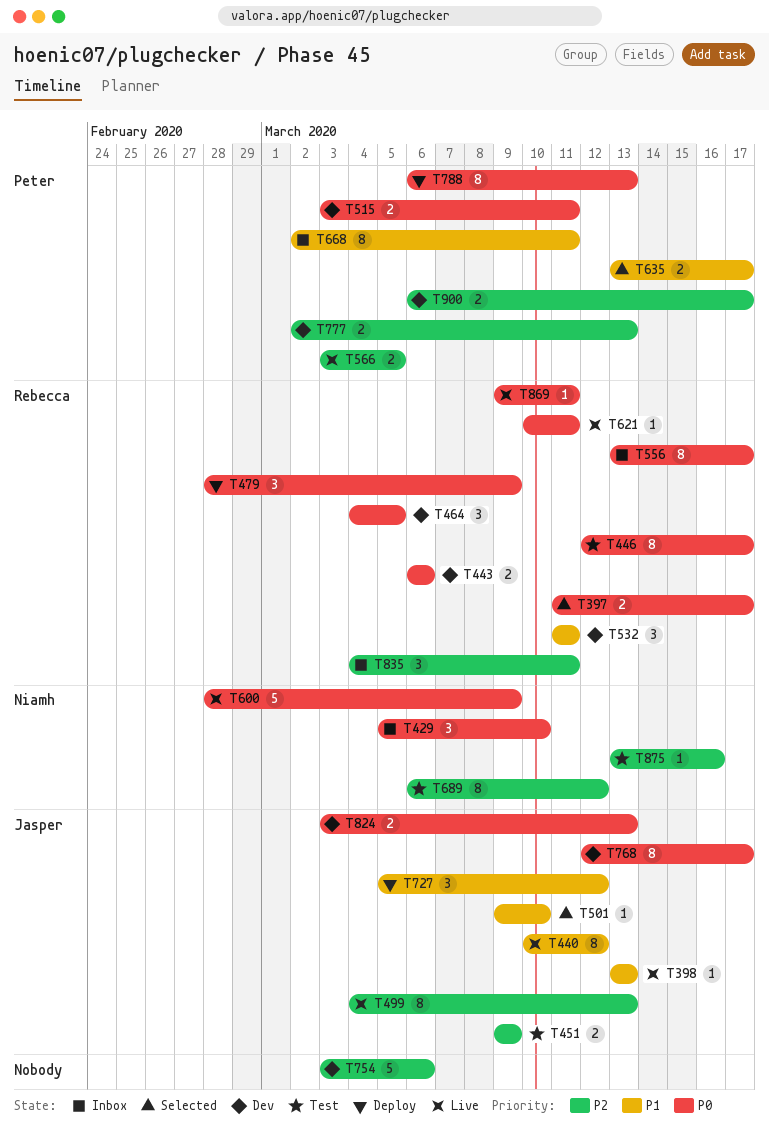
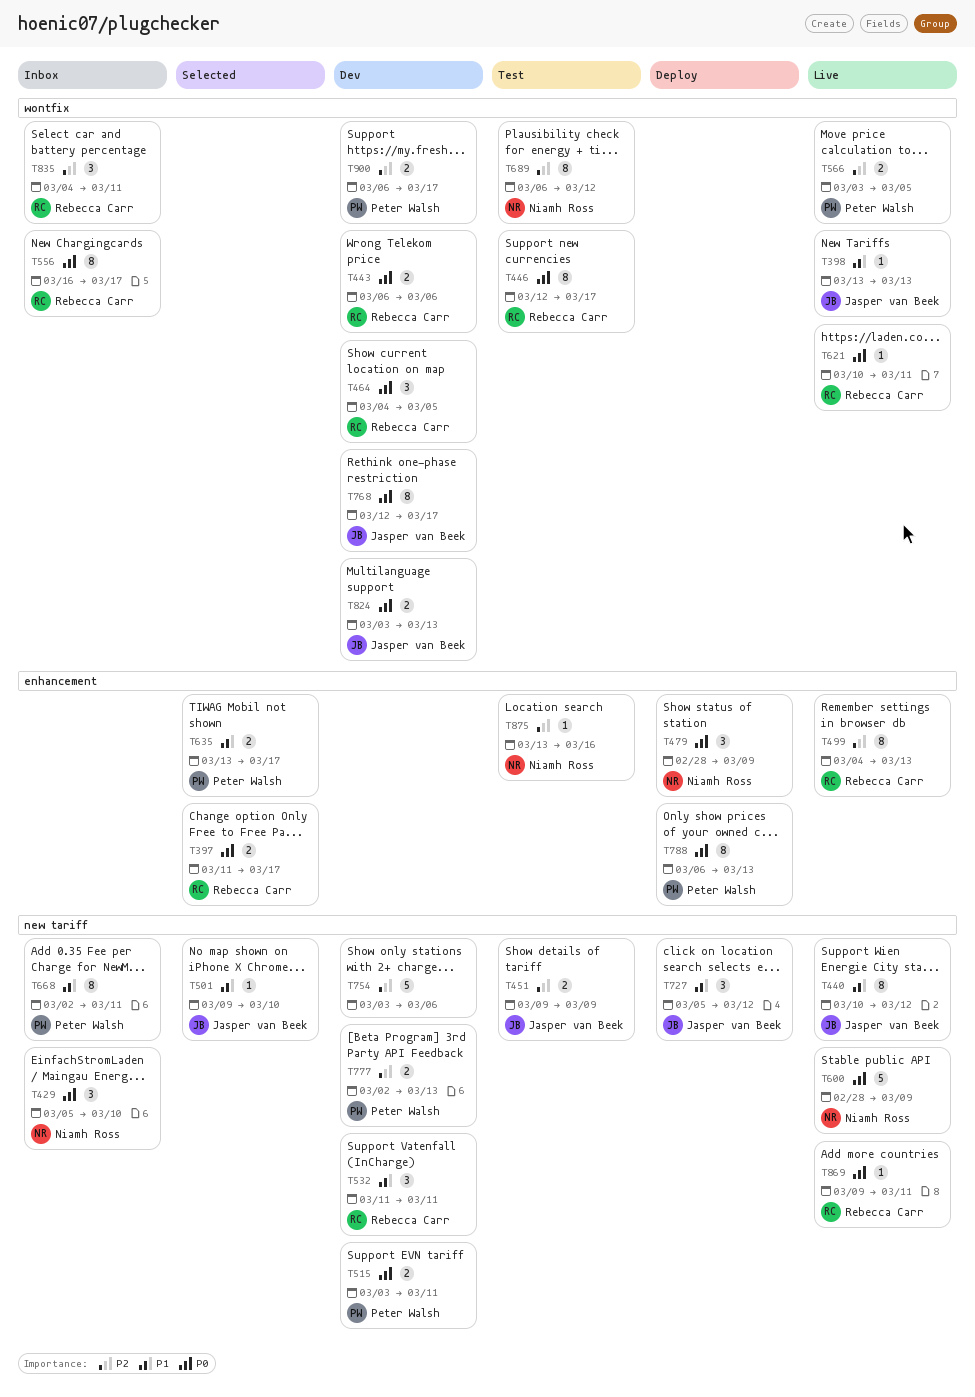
T479, owner: Rebecca Carr -> Niamh Ross
T499, owner: Jasper van Beek -> Rebecca Carr
T556, start: Mar 13 -> Mar 16

